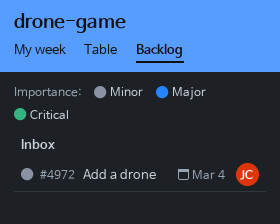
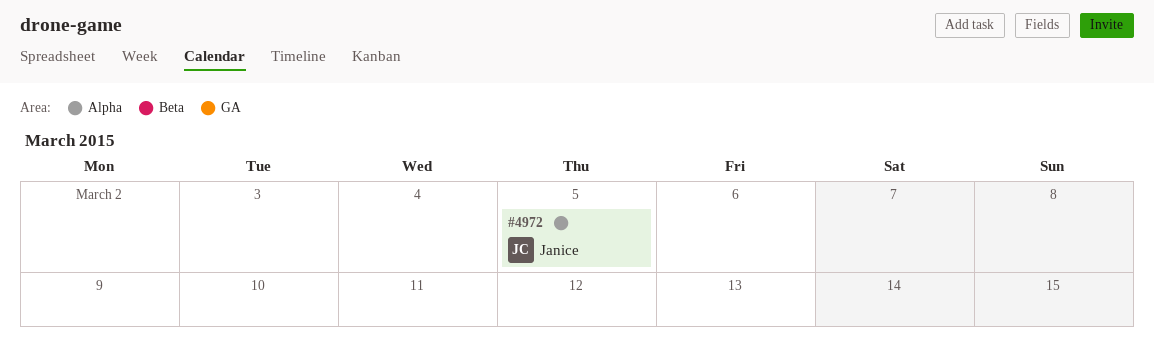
#4972, due: Mar 4 -> Mar 5

